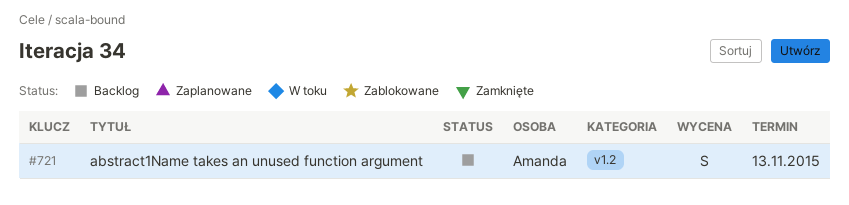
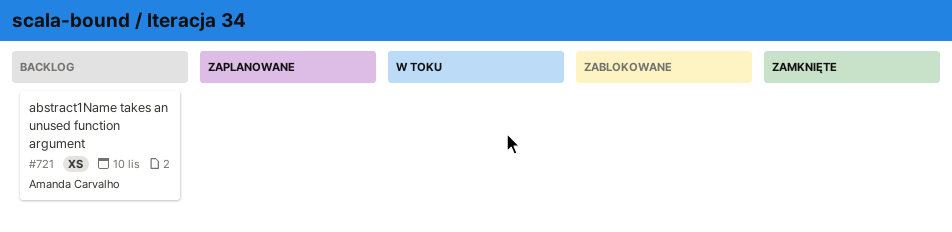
#721, estimate: S -> XS
#721, due: Nov 13 -> Nov 10

